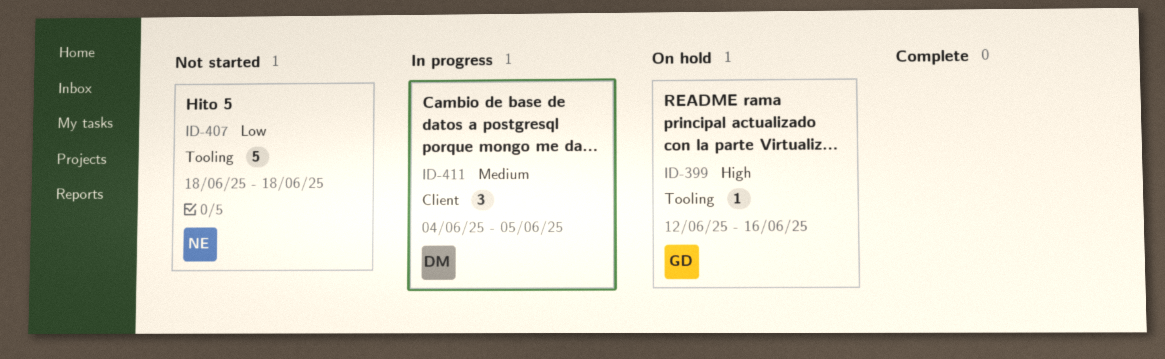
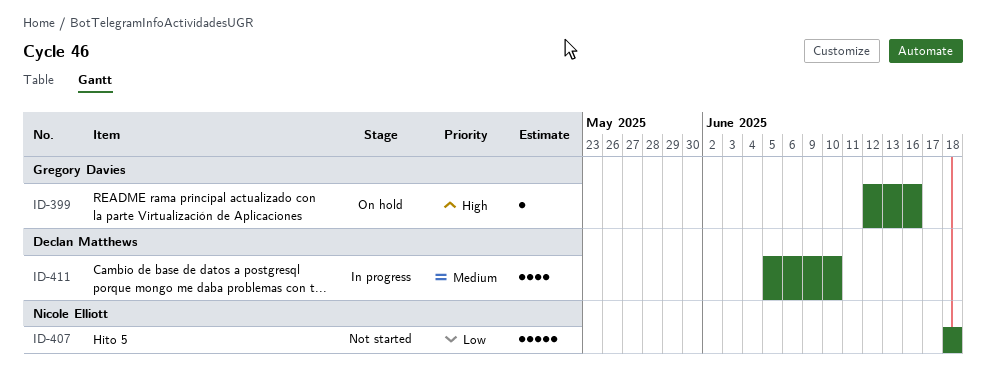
ID-411, estimate: 3 -> 4
ID-411, start: Jun 4 -> Jun 5
ID-411, due: Jun 5 -> Jun 10

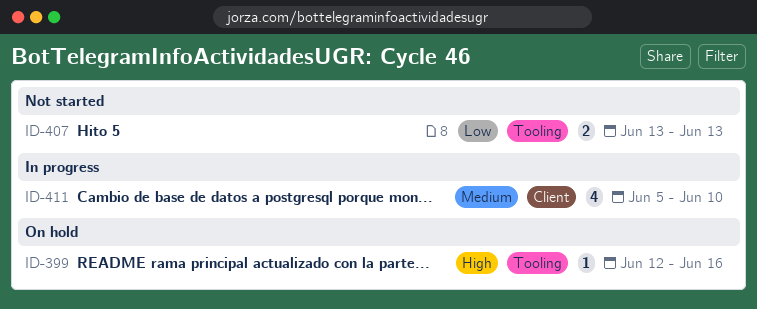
ID-407, estimate: 5 -> 2
ID-407, start: Jun 18 -> Jun 13
ID-407, due: Jun 18 -> Jun 13

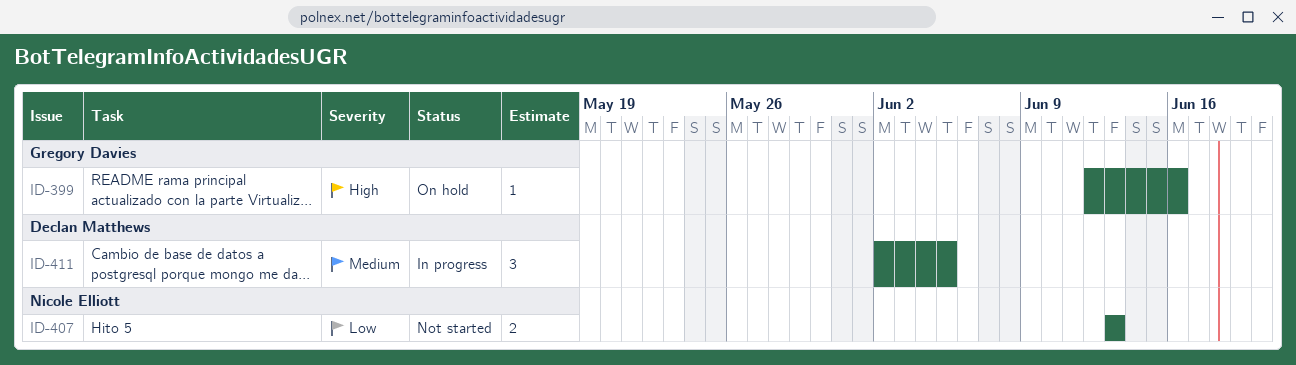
ID-411, estimate: 4 -> 3
ID-411, start: Jun 5 -> Jun 2
ID-411, due: Jun 10 -> Jun 5

